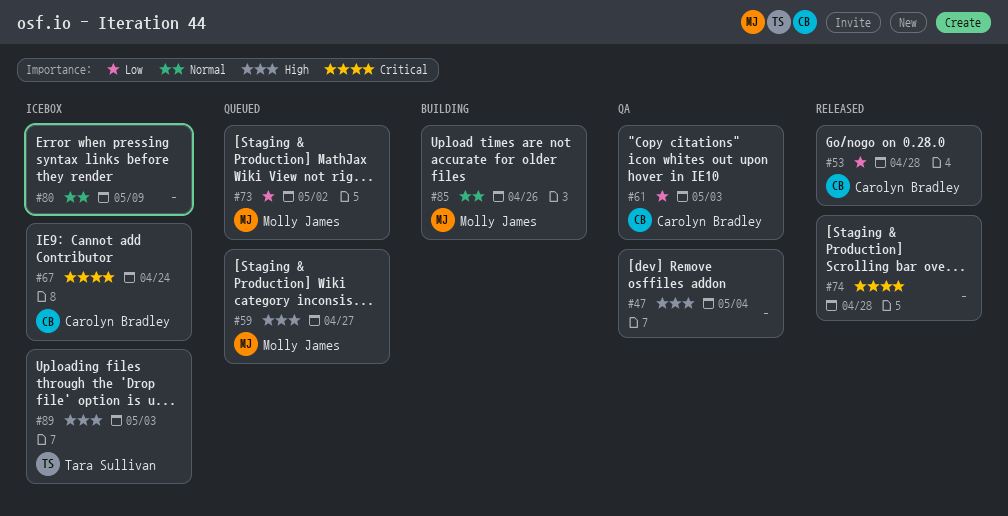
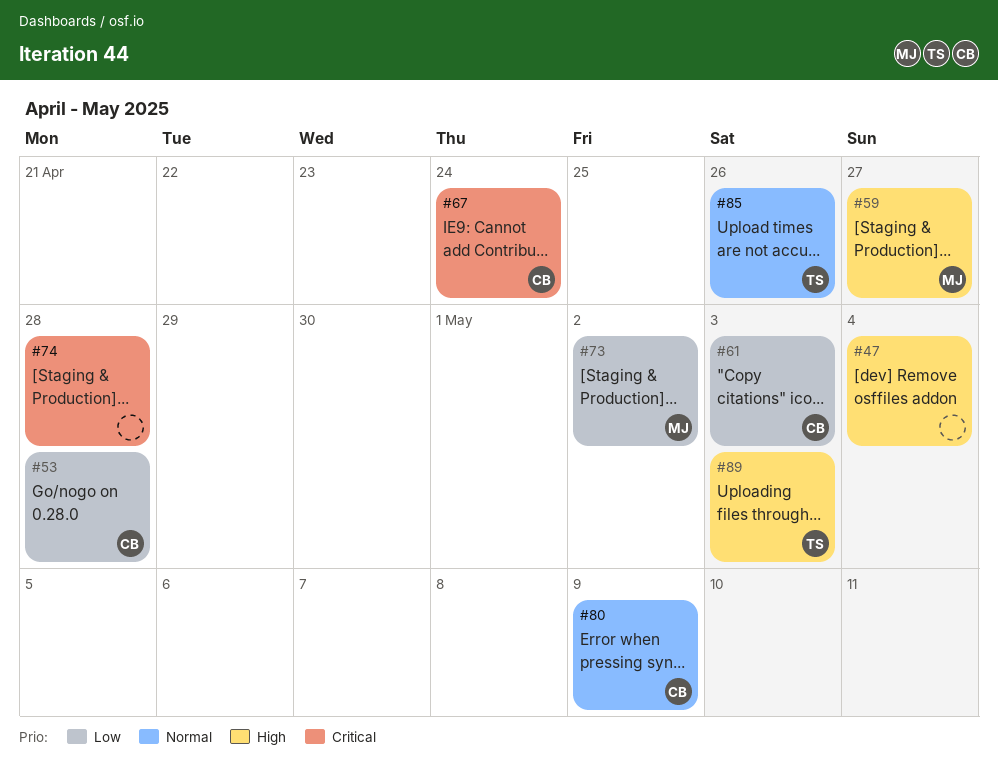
#80, owner: none -> Carolyn Bradley
#85, owner: Molly James -> Tara Sullivan

